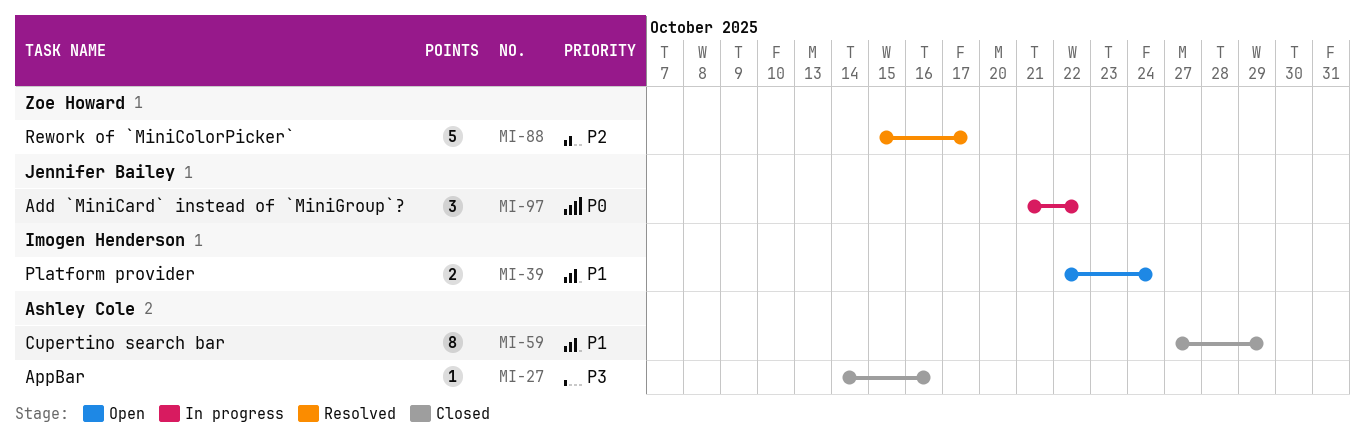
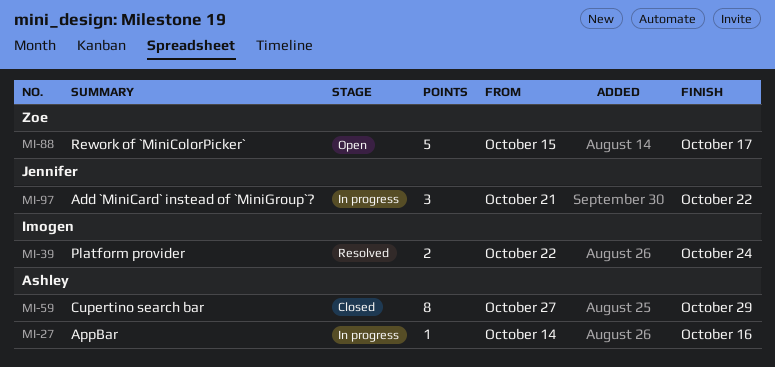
MI-27, status: Closed -> In progress
MI-39, status: Open -> Resolved
MI-88, status: Resolved -> Open

